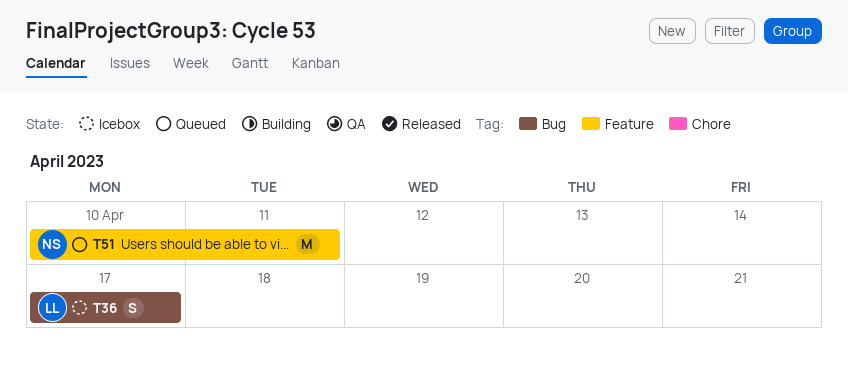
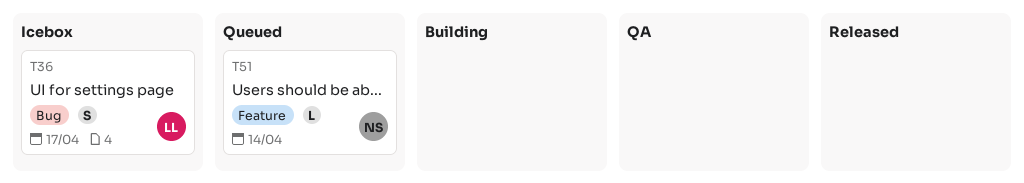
T51, estimate: M -> L
T51, due: Apr 11 -> Apr 14

